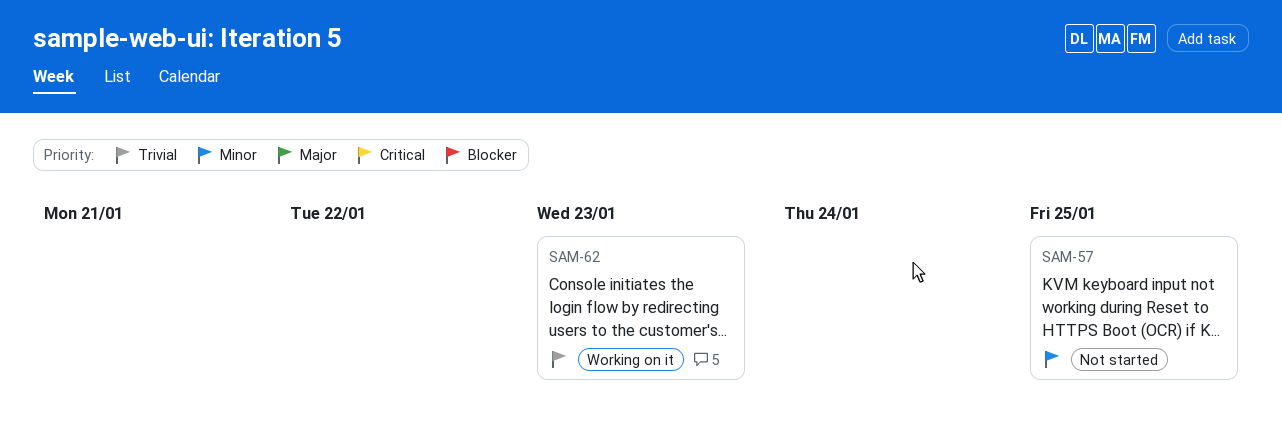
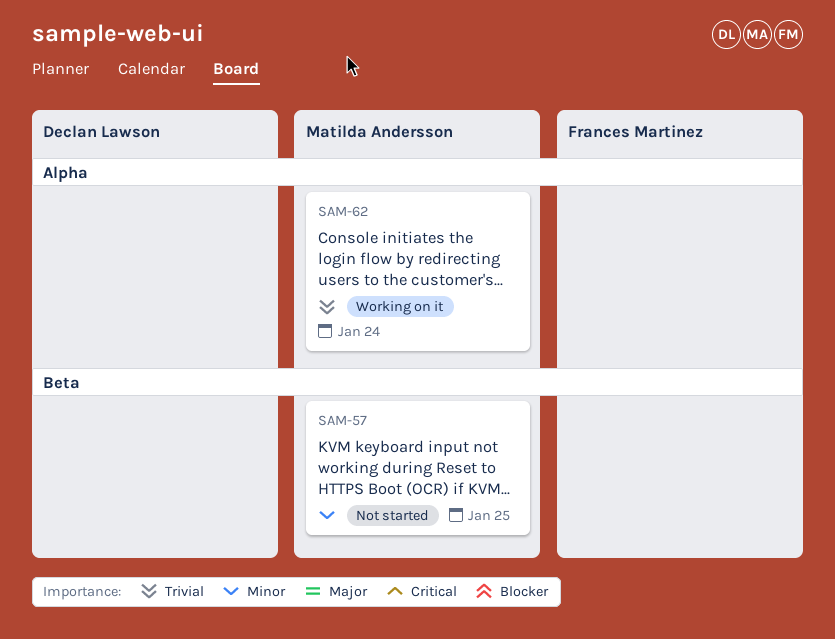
SAM-62, due: Jan 23 -> Jan 24

